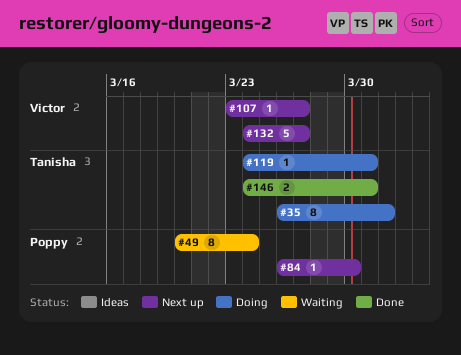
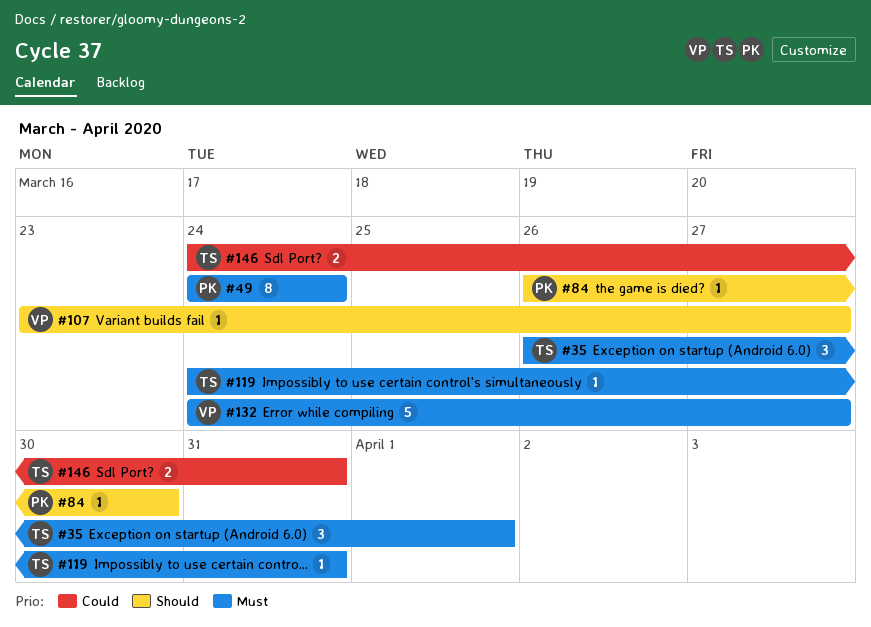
#35, estimate: 8 -> 3
#49, start: Mar 20 -> Mar 24

